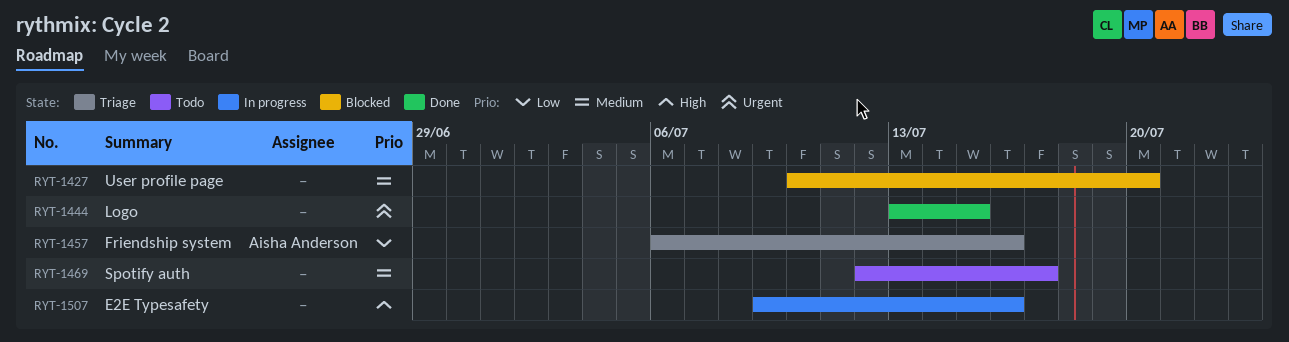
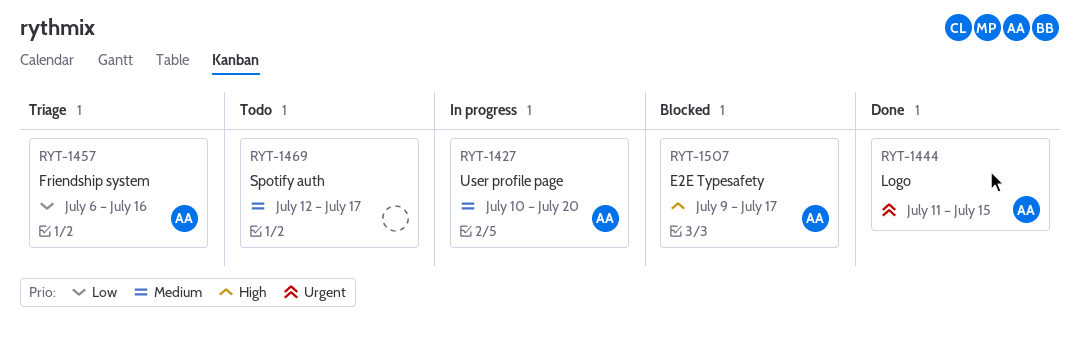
RYT-1427, status: Blocked -> In progress
RYT-1427, owner: none -> Aisha Anderson
RYT-1444, owner: none -> Aisha Anderson
RYT-1444, start: Jul 13 -> Jul 11
RYT-1507, status: In progress -> Blocked
RYT-1507, owner: none -> Aisha Anderson
RYT-1507, due: Jul 16 -> Jul 17

